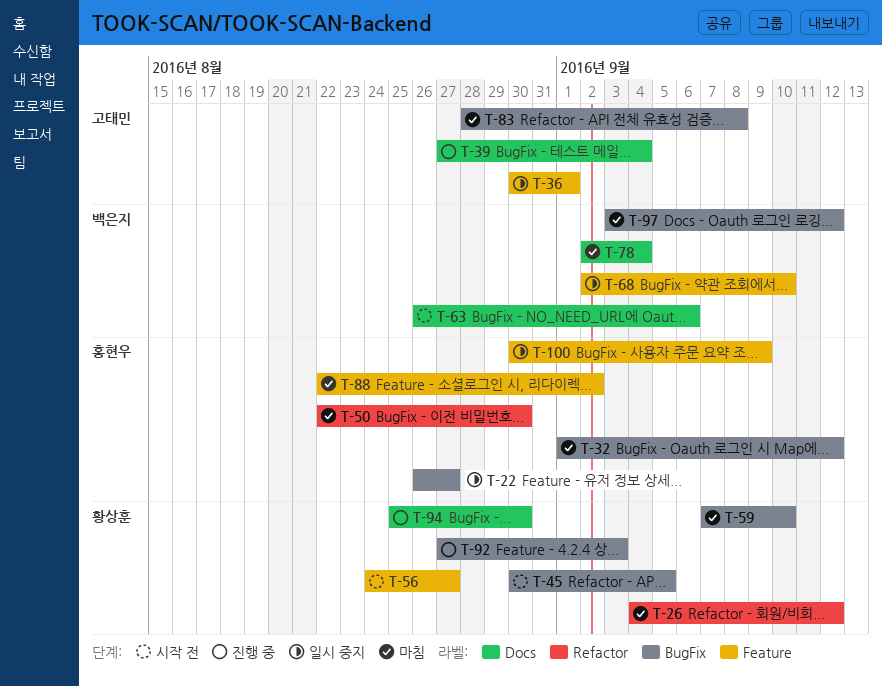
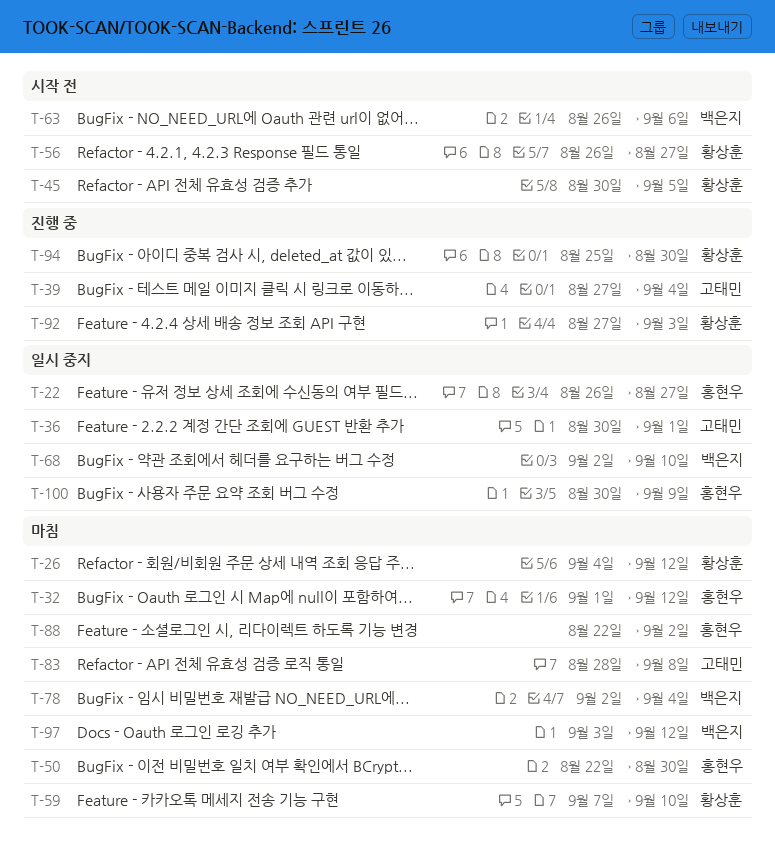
T-56, start: Aug 24 -> Aug 26

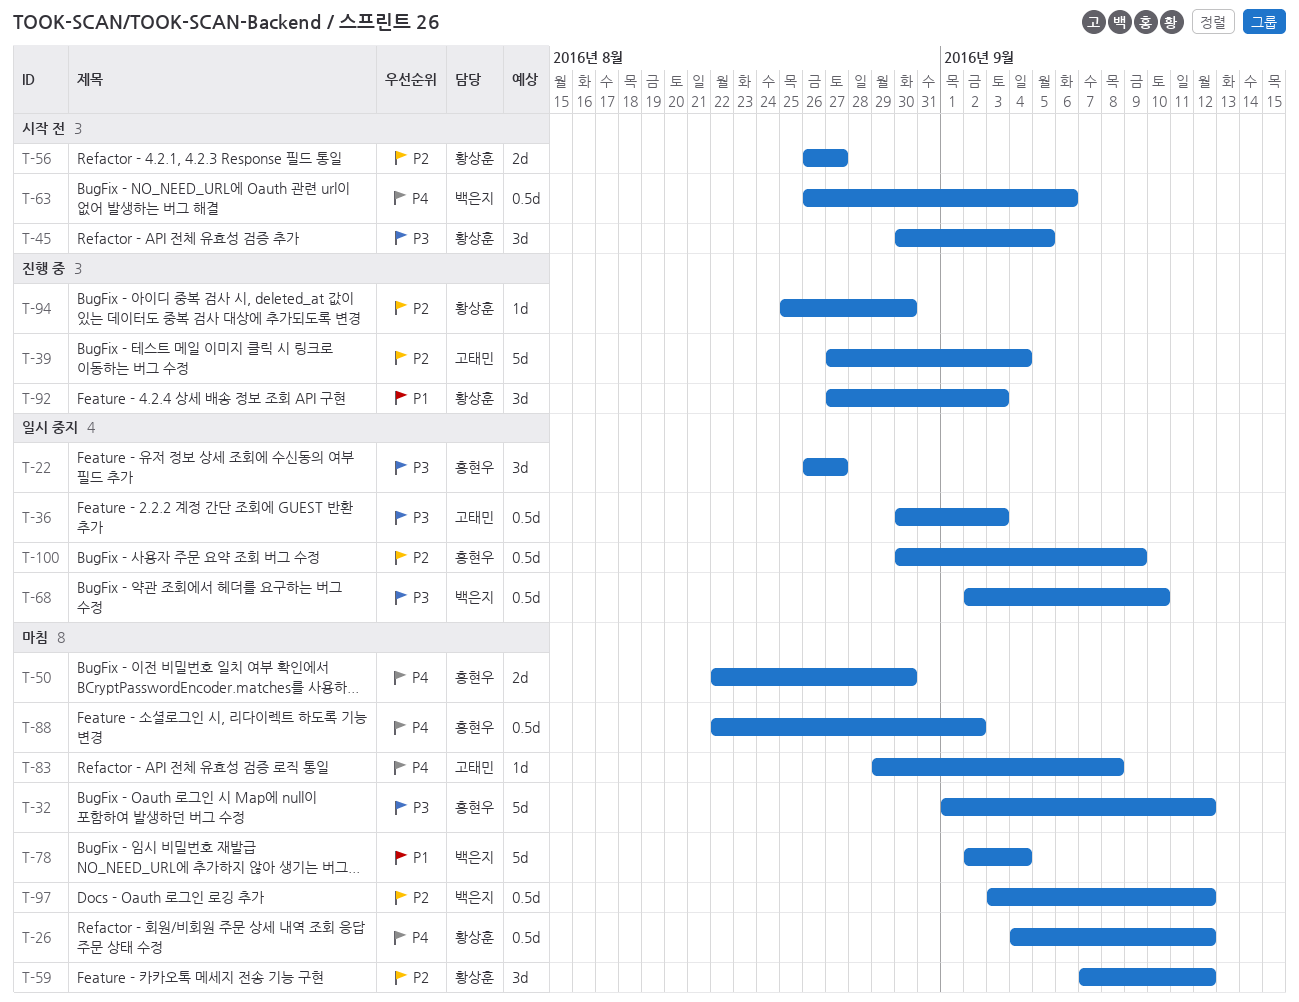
T-36, due: Sep 1 -> Sep 3
T-59, due: Sep 10 -> Sep 12
T-83, start: Aug 28 -> Aug 29

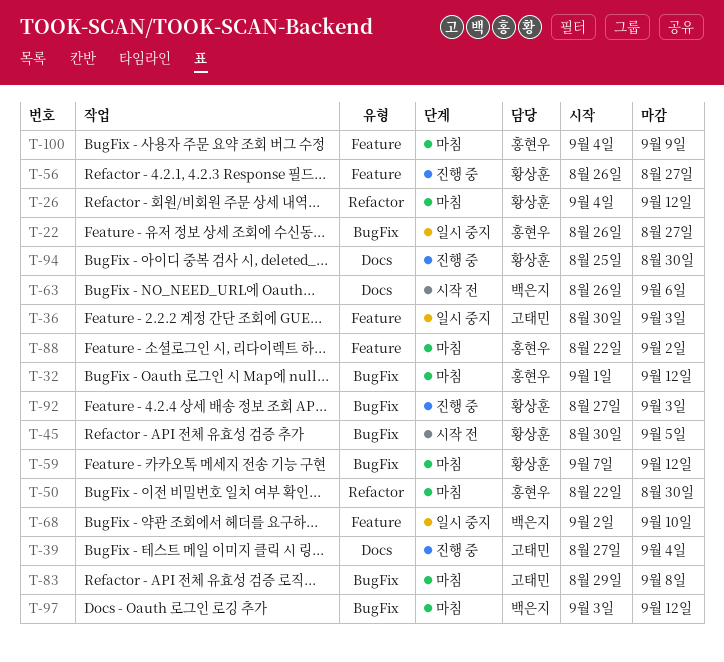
T-56, status: 시작 전 -> 진행 중
T-78: present -> none
T-100, status: 일시 중지 -> 마침
T-100, start: Aug 30 -> Sep 4

